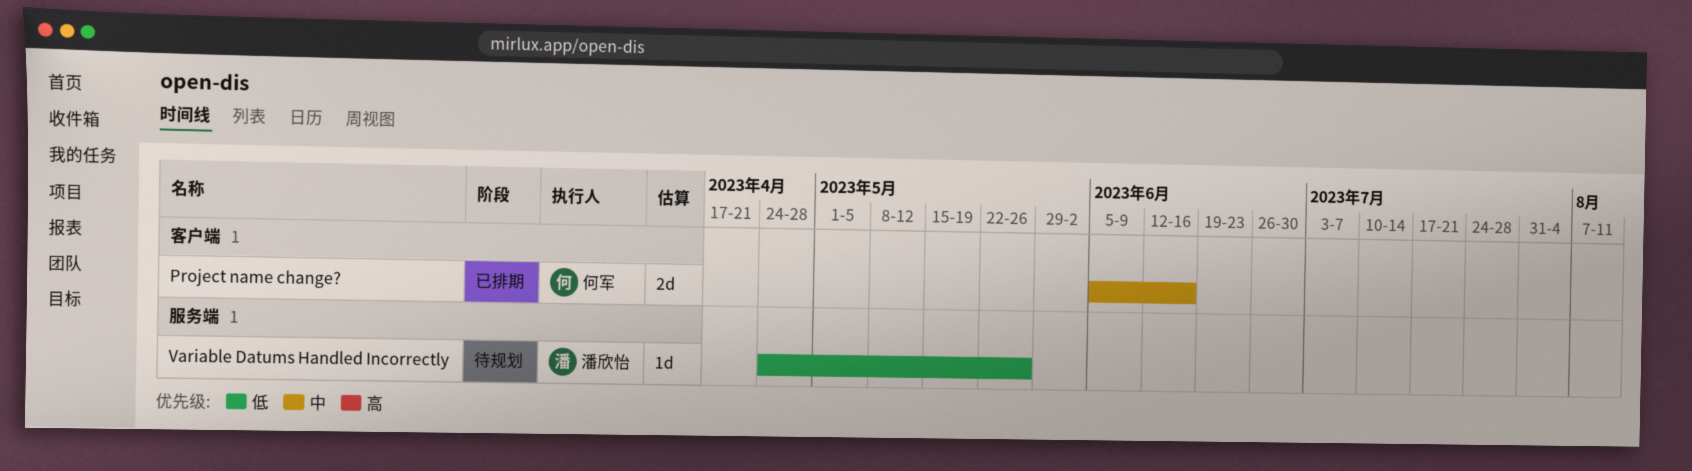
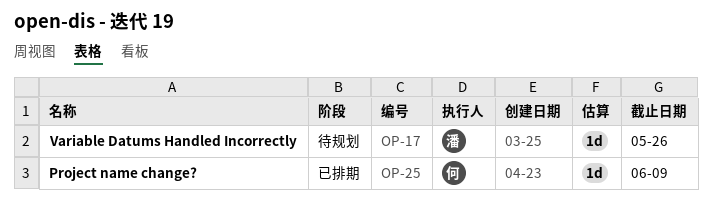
Project name change?, estimate: 2d -> 1d
Project name change?, due: Jun 16 -> Jun 9

